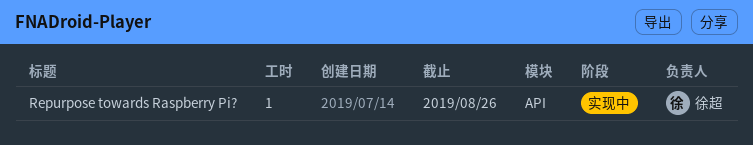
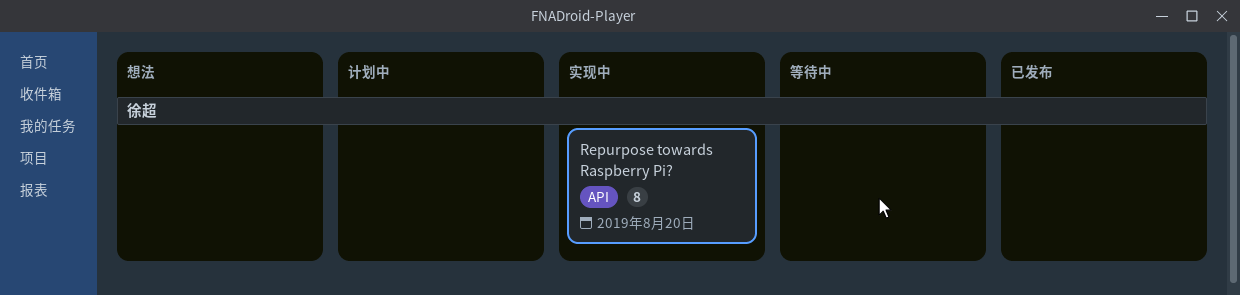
Repurpose towards Raspberry Pi?, estimate: 1 -> 8
Repurpose towards Raspberry Pi?, due: Aug 26 -> Aug 20

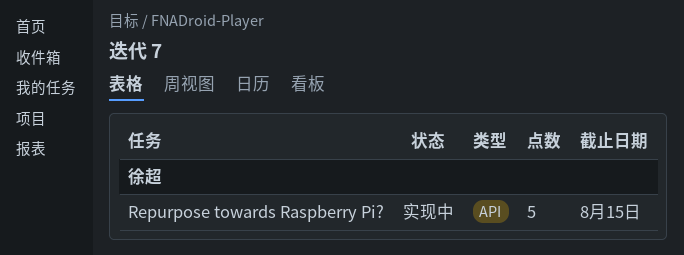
Repurpose towards Raspberry Pi?, estimate: 8 -> 5
Repurpose towards Raspberry Pi?, due: Aug 20 -> Aug 15

